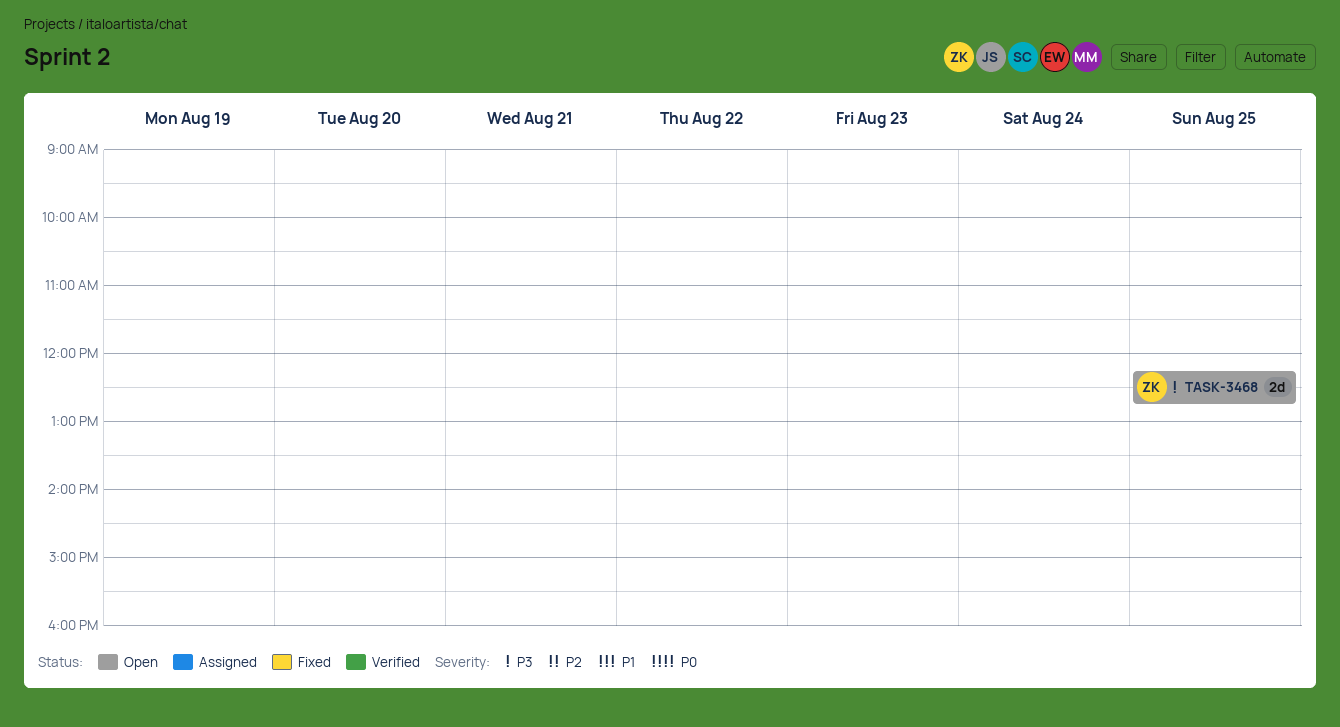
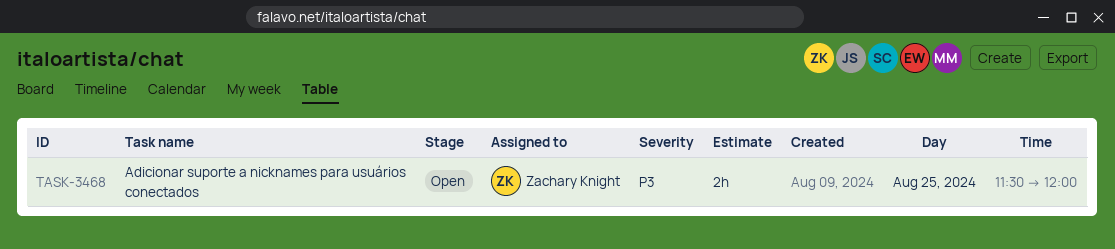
TASK-3468, estimate: 2d -> 2h
TASK-3468, begins: 12:15 -> 11:30
TASK-3468, ends: 12:45 -> 12:00

